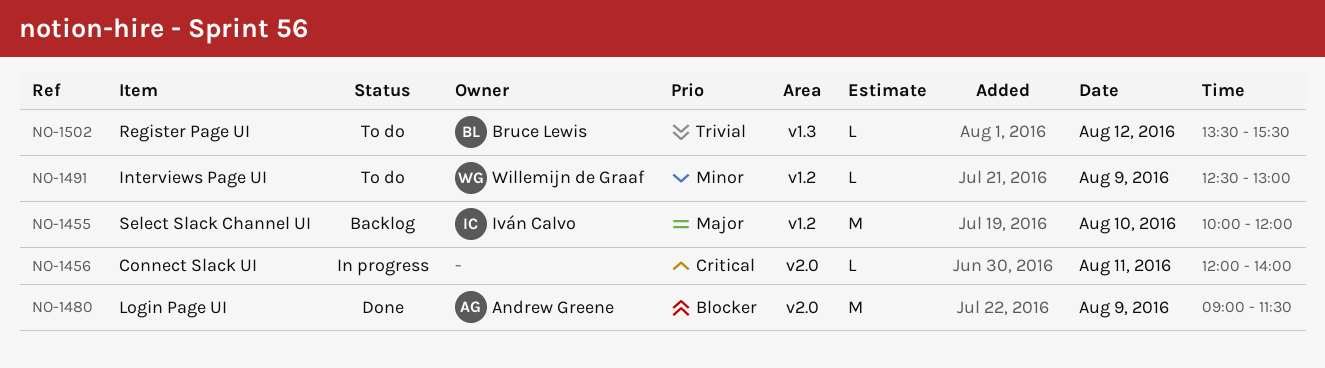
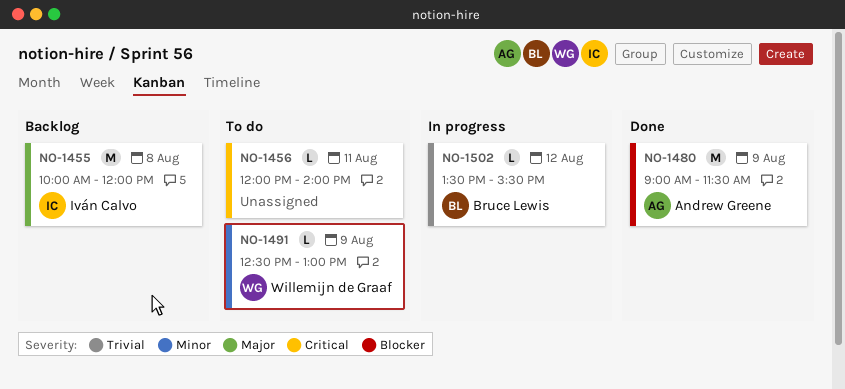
NO-1455, day: Aug 10 -> Aug 8
NO-1456, status: In progress -> To do
NO-1502, status: To do -> In progress

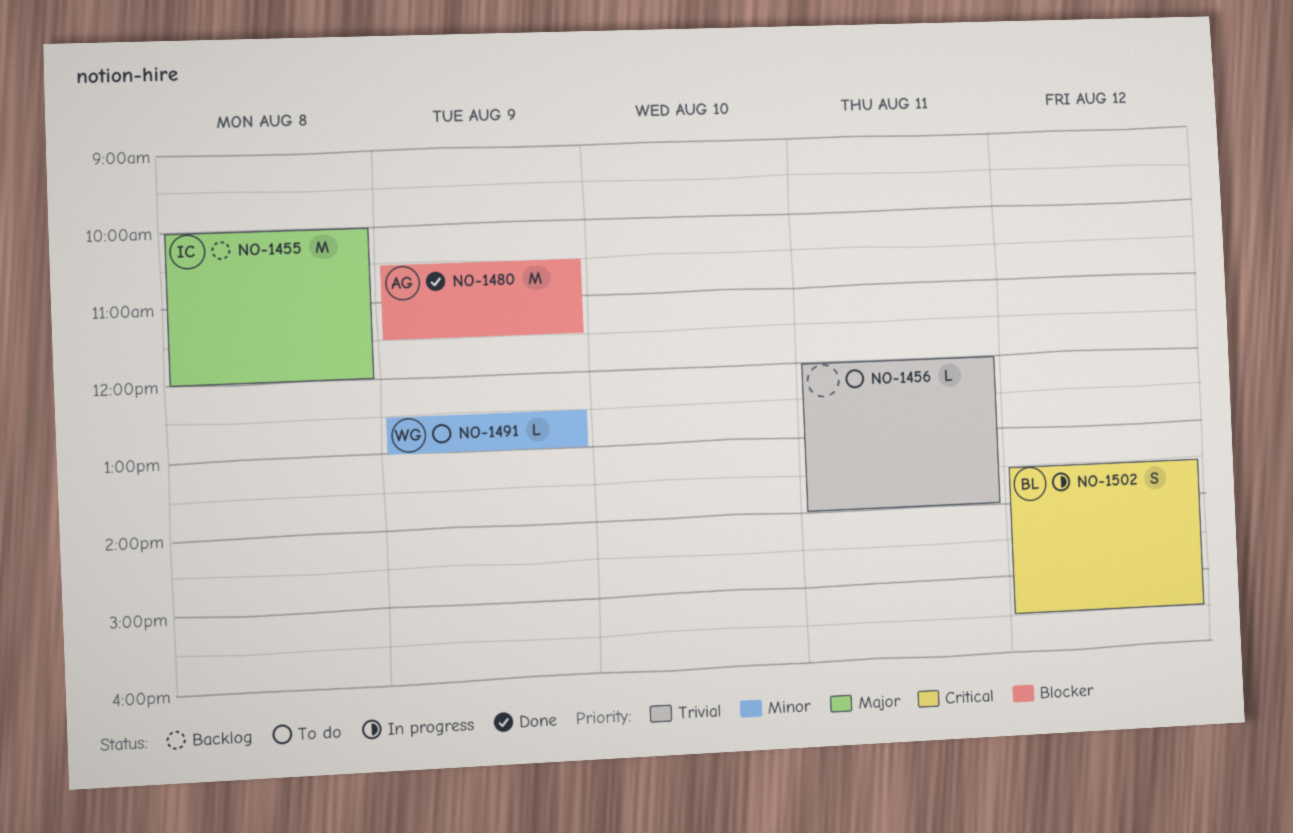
NO-1456, priority: Critical -> Trivial
NO-1480, begins: 09:00 -> 10:30
NO-1502, priority: Trivial -> Critical
NO-1502, estimate: L -> S

